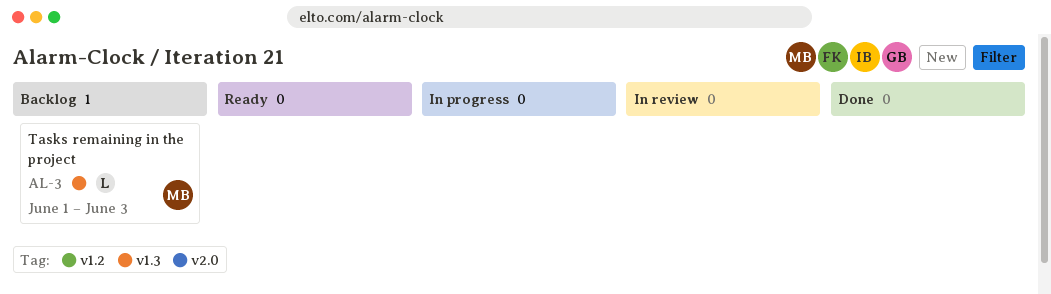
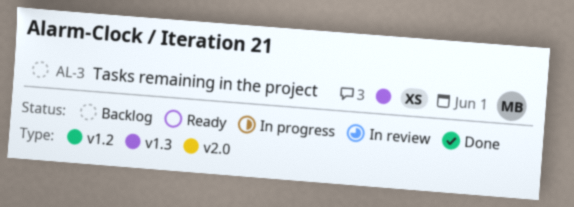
AL-3, estimate: L -> XS
AL-3, due: Jun 3 -> Jun 1

